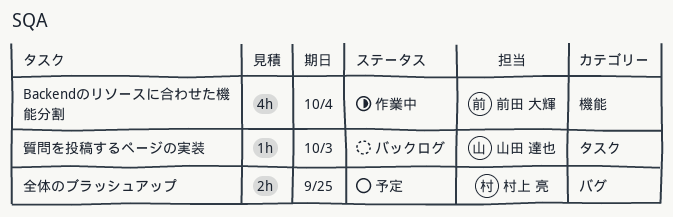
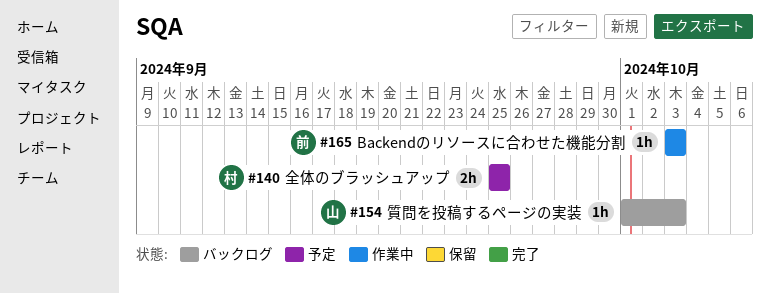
Backendのリソースに合わせた機能分割, estimate: 4h -> 1h
Backendのリソースに合わせた機能分割, due: Oct 4 -> Oct 3

